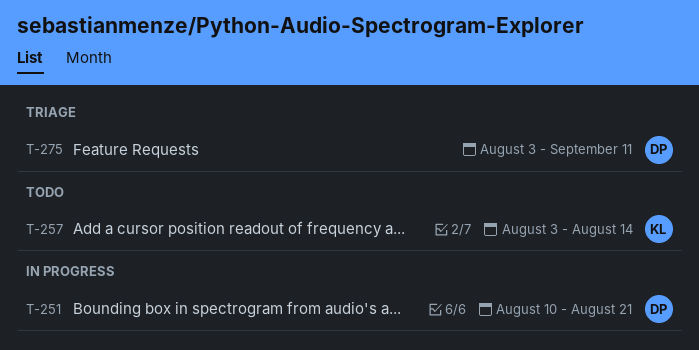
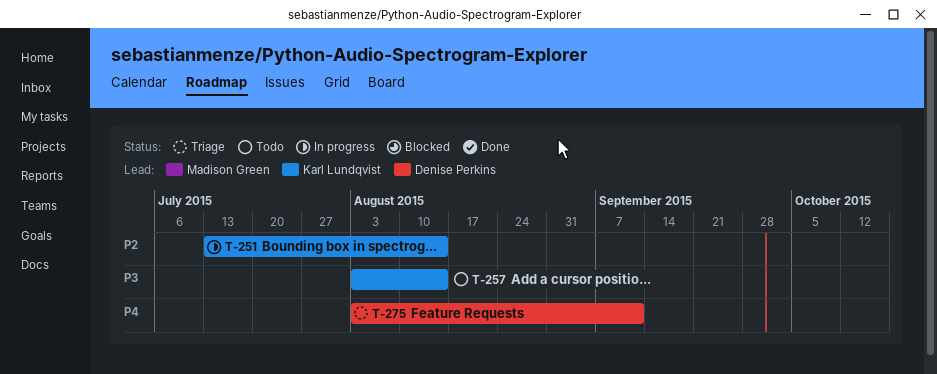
T-251, owner: Denise Perkins -> Karl Lundqvist
T-251, start: Aug 10 -> Jul 13
T-251, due: Aug 21 -> Aug 14

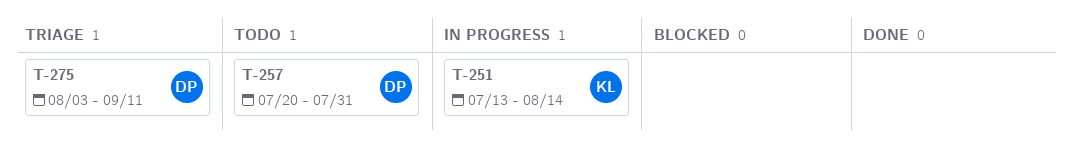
T-257, owner: Karl Lundqvist -> Denise Perkins
T-257, start: Aug 3 -> Jul 20
T-257, due: Aug 14 -> Jul 31

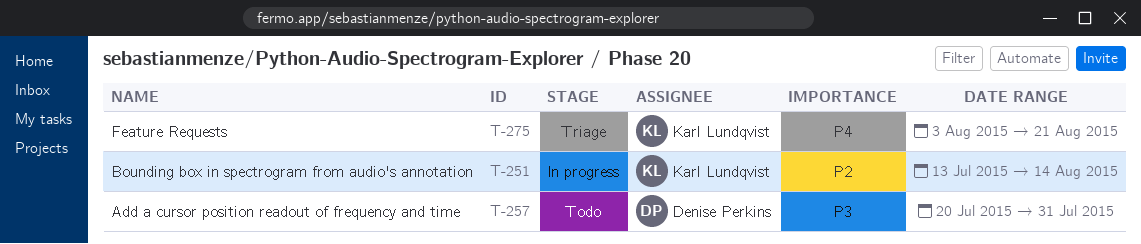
T-275, owner: Denise Perkins -> Karl Lundqvist
T-275, due: Sep 11 -> Aug 21

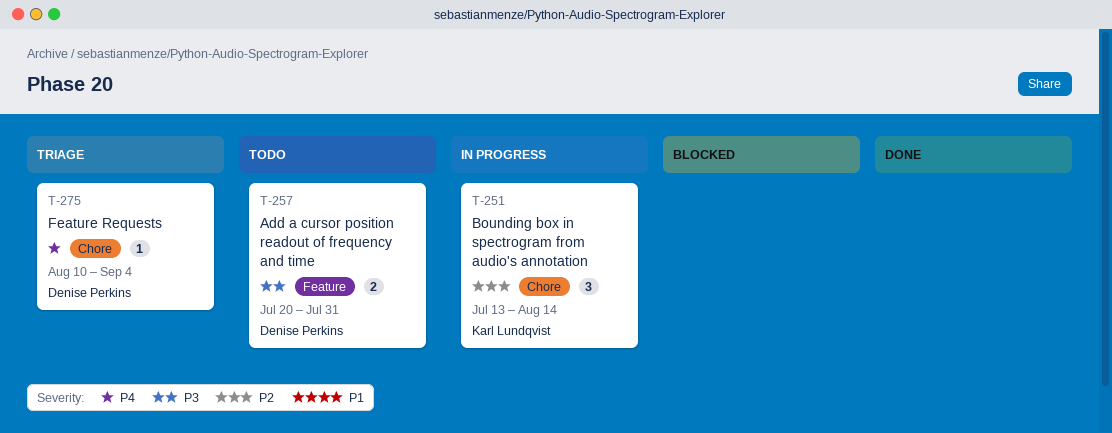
T-275, owner: Karl Lundqvist -> Denise Perkins
T-275, start: Aug 3 -> Aug 10
T-275, due: Aug 21 -> Sep 4

